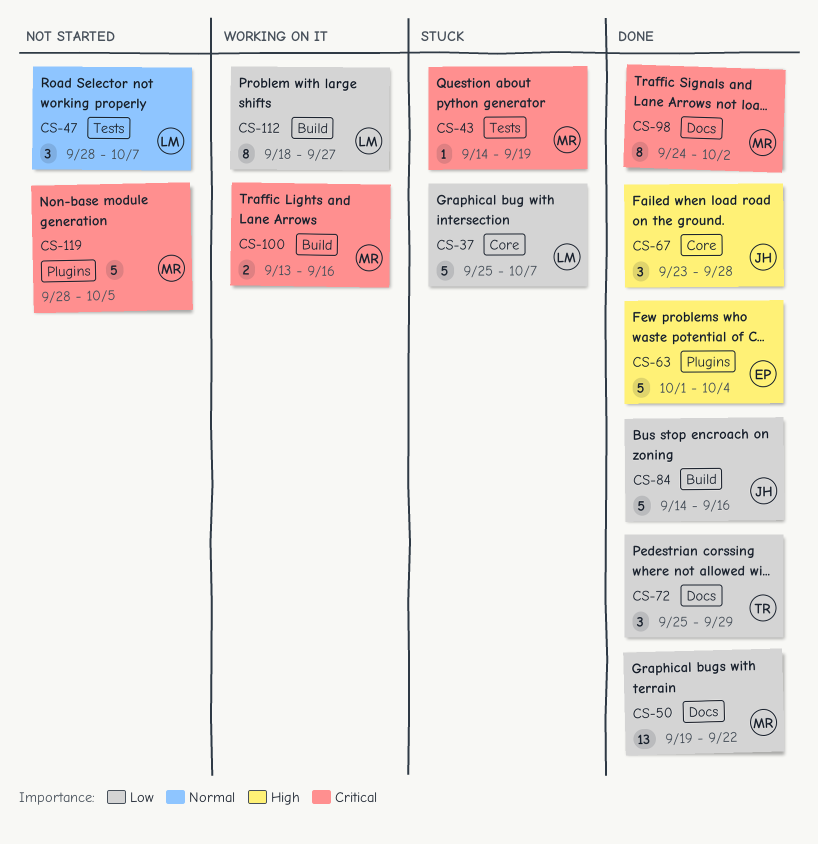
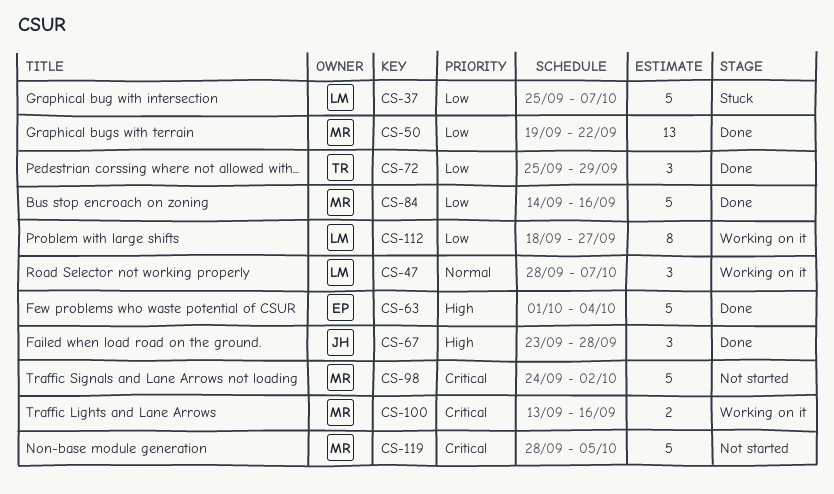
CS-43: present -> none
CS-47, status: Not started -> Working on it
CS-84, owner: JH -> MR
CS-98, status: Done -> Not started
CS-98, estimate: 8 -> 5

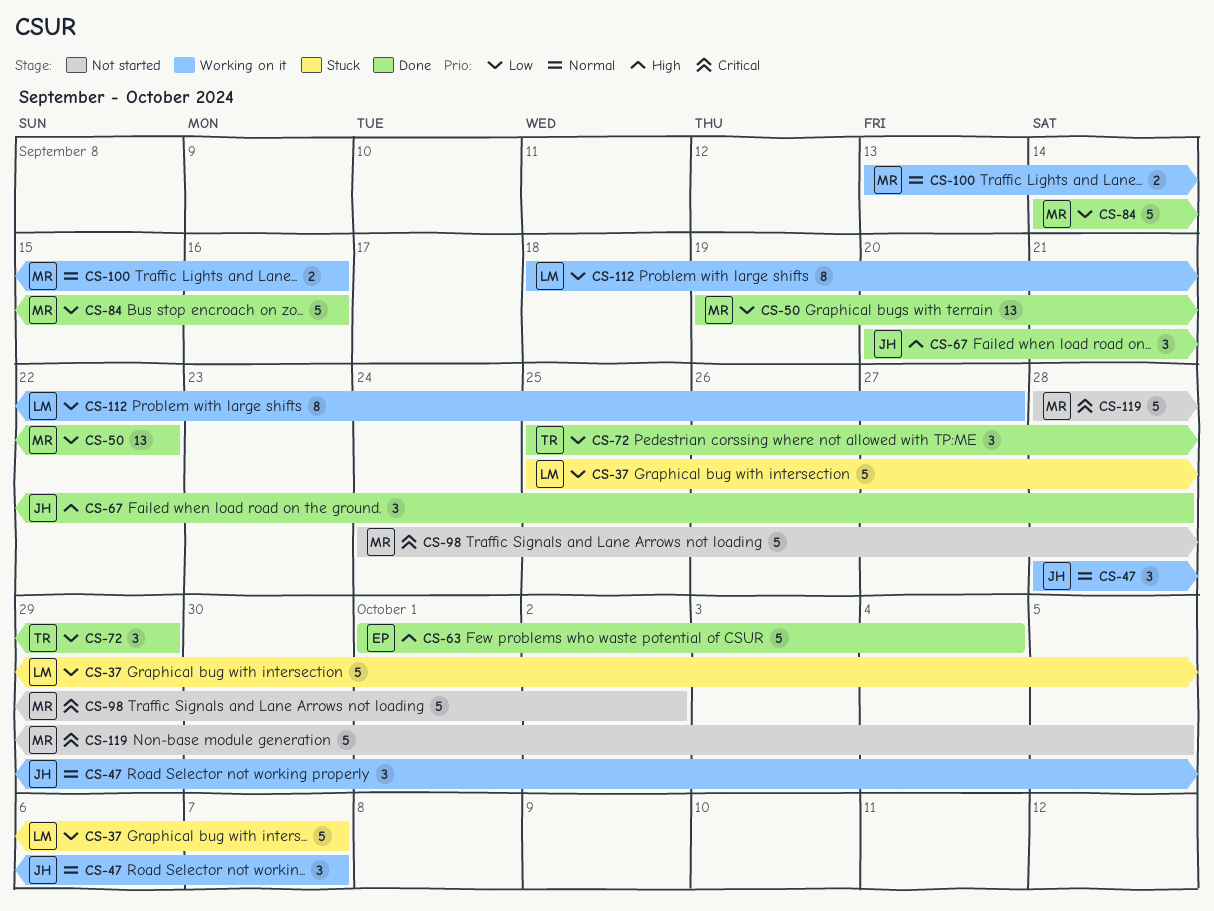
CS-47, owner: LM -> JH
CS-67, start: Sep 23 -> Sep 20
CS-100, priority: Critical -> Normal

